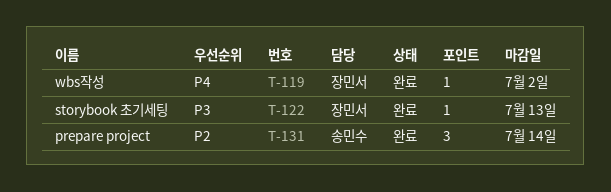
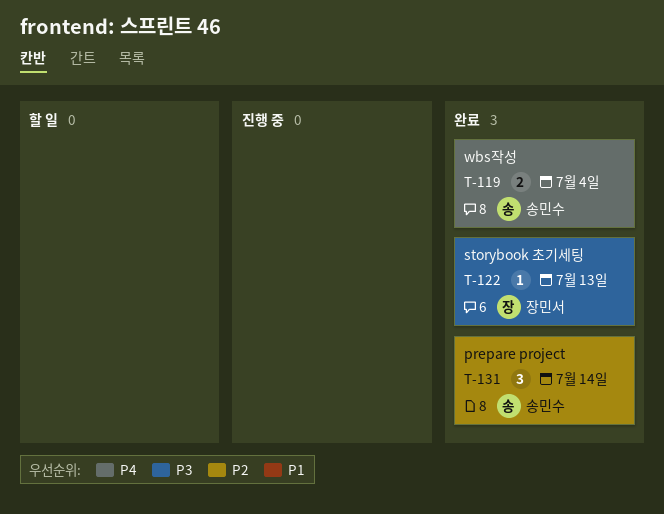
T-119, owner: 장민서 -> 송민수
T-119, estimate: 1 -> 2
T-119, due: Jul 2 -> Jul 4

